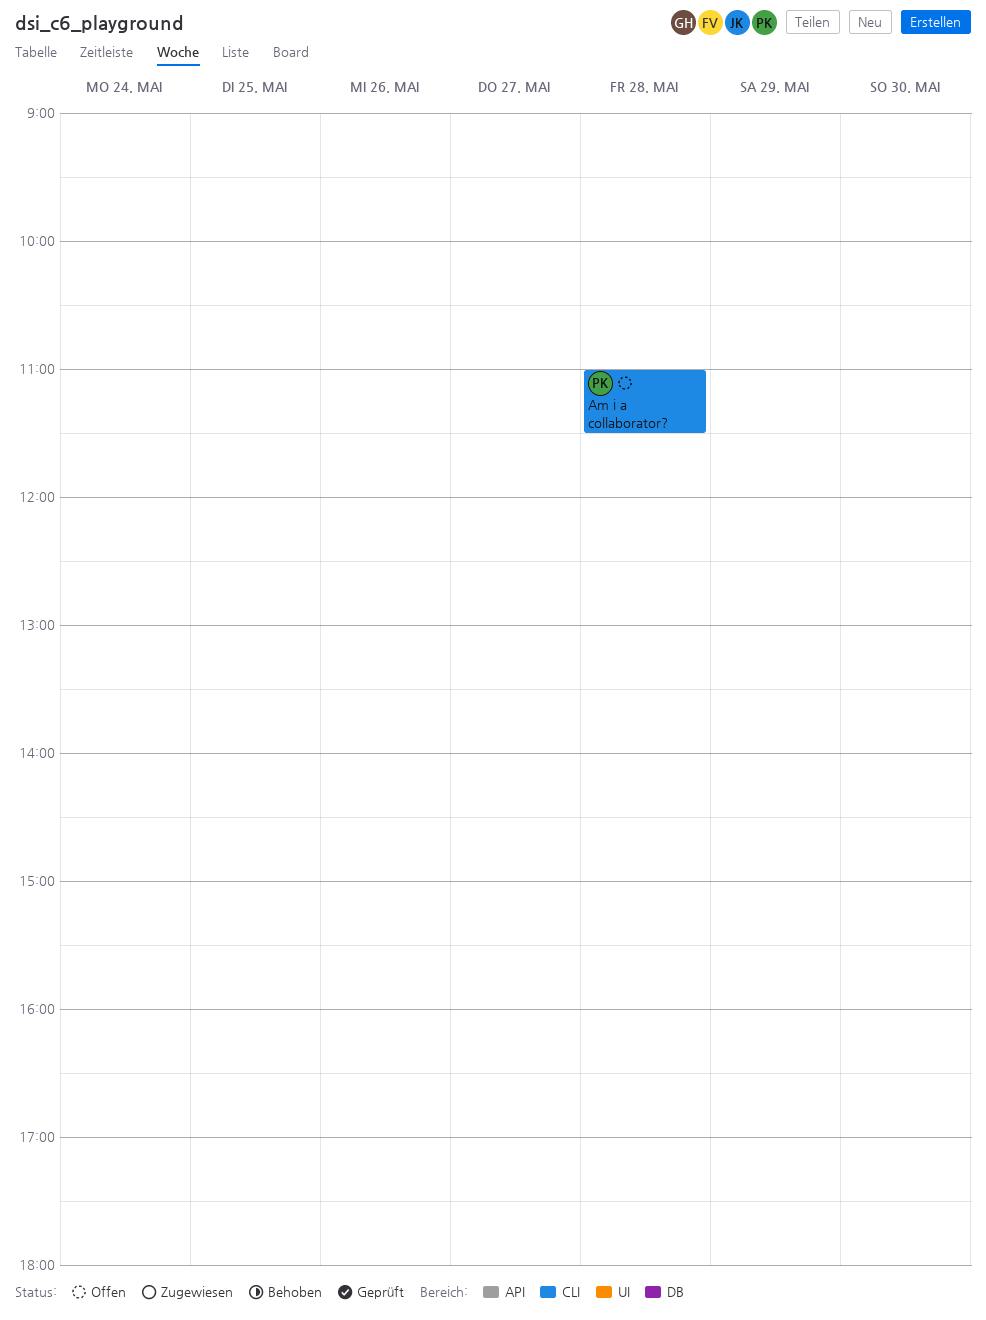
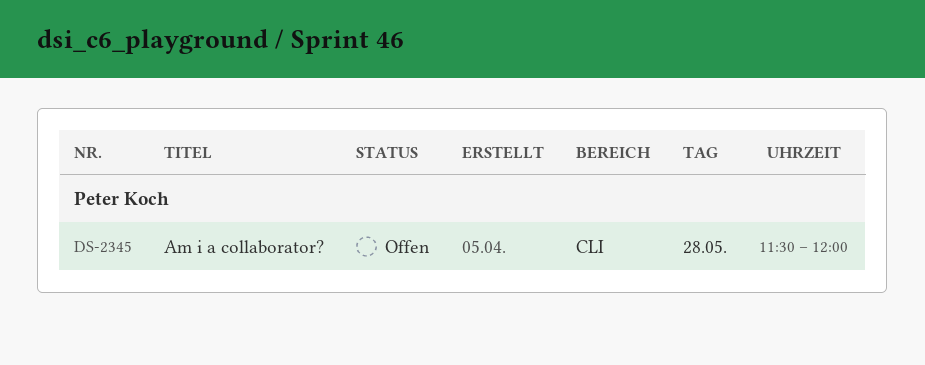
Am i a collaborator?, begins: 11:00 -> 11:30
Am i a collaborator?, ends: 11:30 -> 12:00

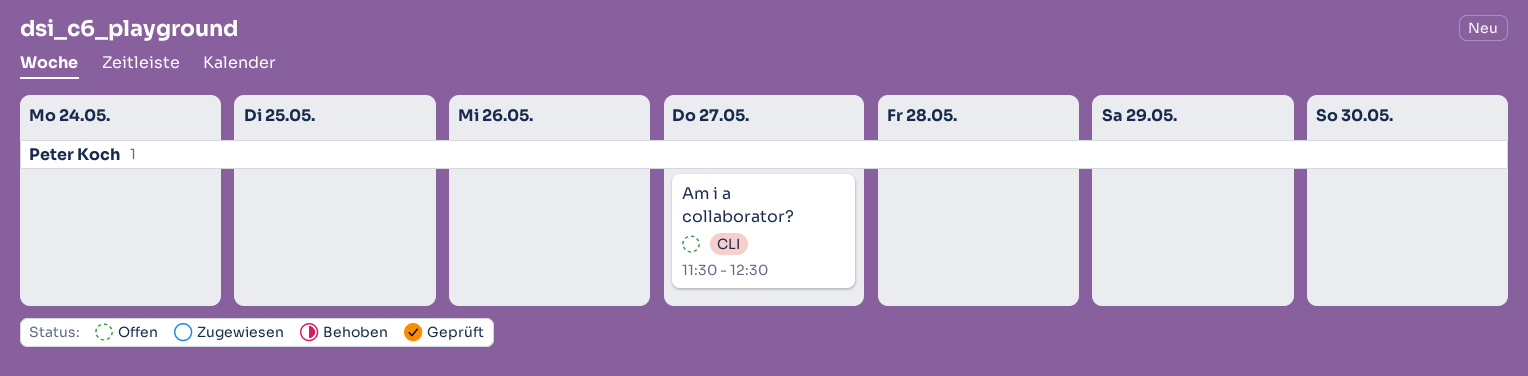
Am i a collaborator?, day: May 28 -> May 27
Am i a collaborator?, ends: 12:00 -> 12:30

